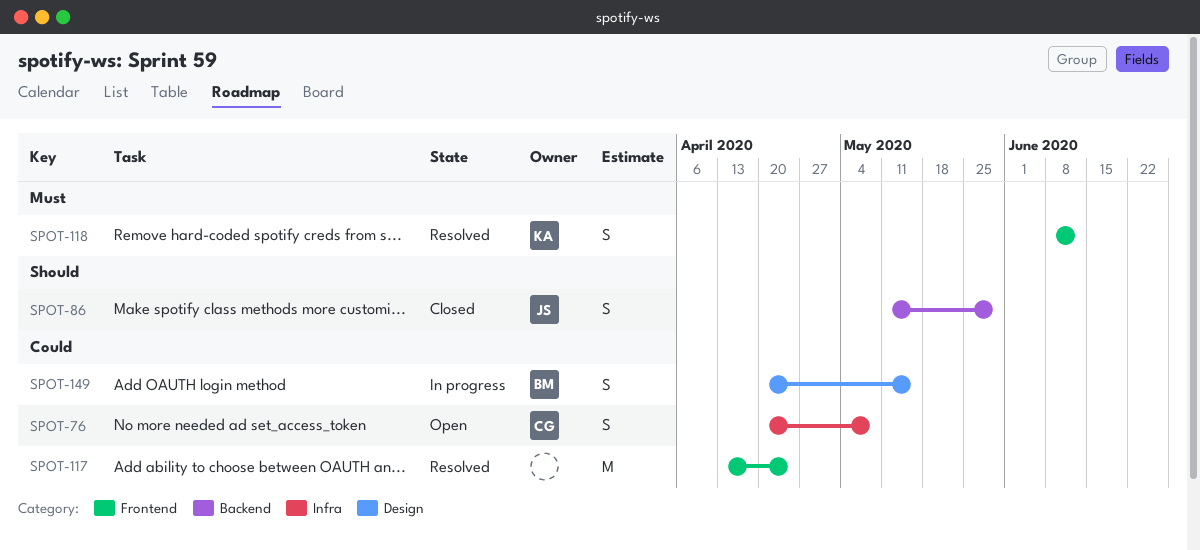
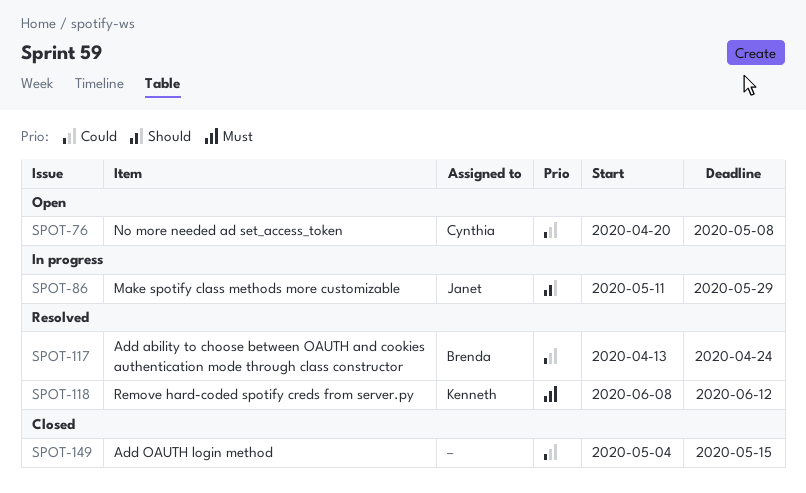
SPOT-86, status: Closed -> In progress
SPOT-117, owner: none -> Brenda
SPOT-149, status: In progress -> Closed
SPOT-149, owner: Brenda -> none
SPOT-149, start: Apr 20 -> May 4

